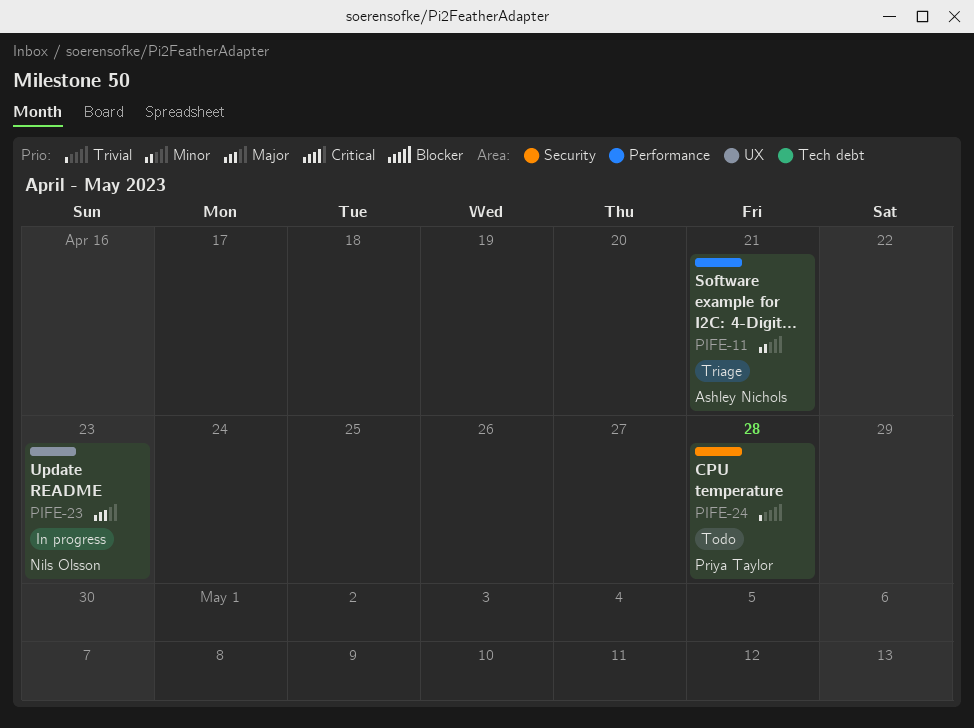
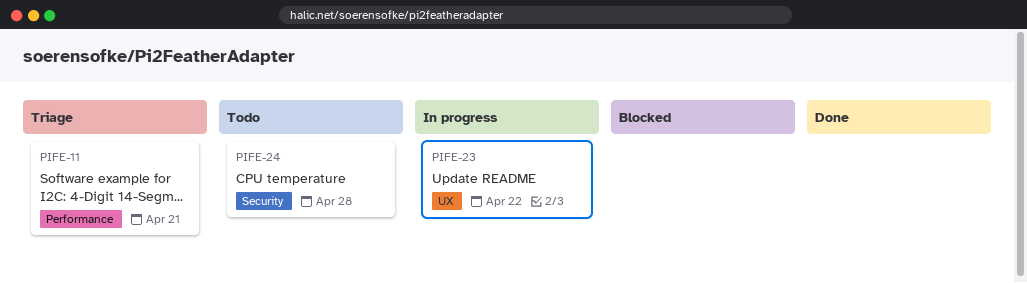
PIFE-23, due: Apr 23 -> Apr 22

